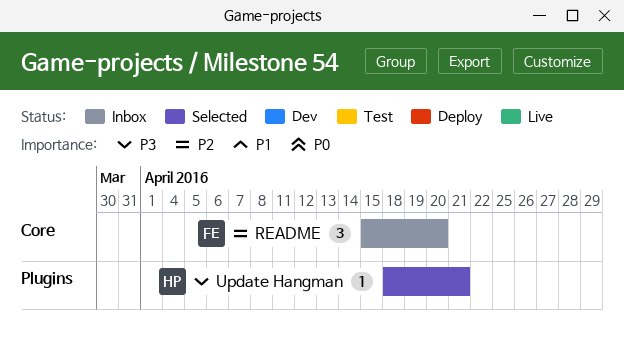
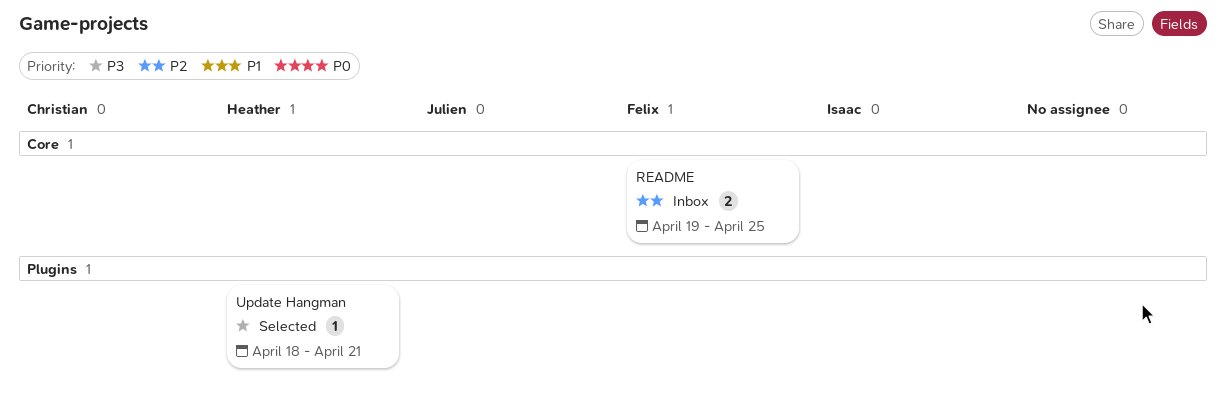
README, estimate: 3 -> 2
README, start: Apr 15 -> Apr 19
README, due: Apr 20 -> Apr 25

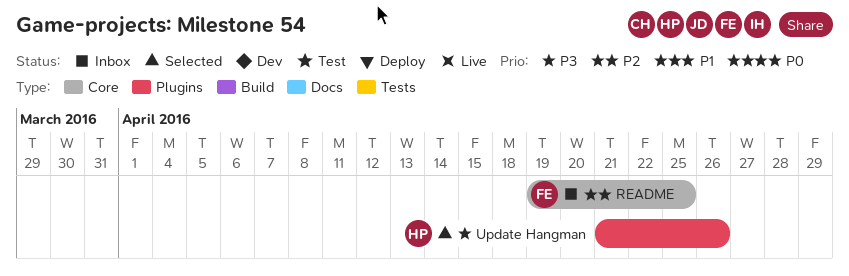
Update Hangman, start: Apr 18 -> Apr 21
Update Hangman, due: Apr 21 -> Apr 26

